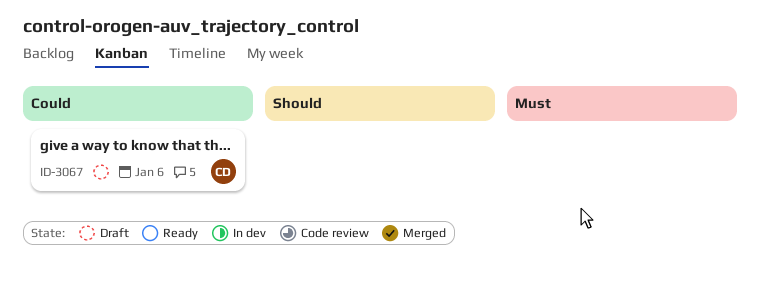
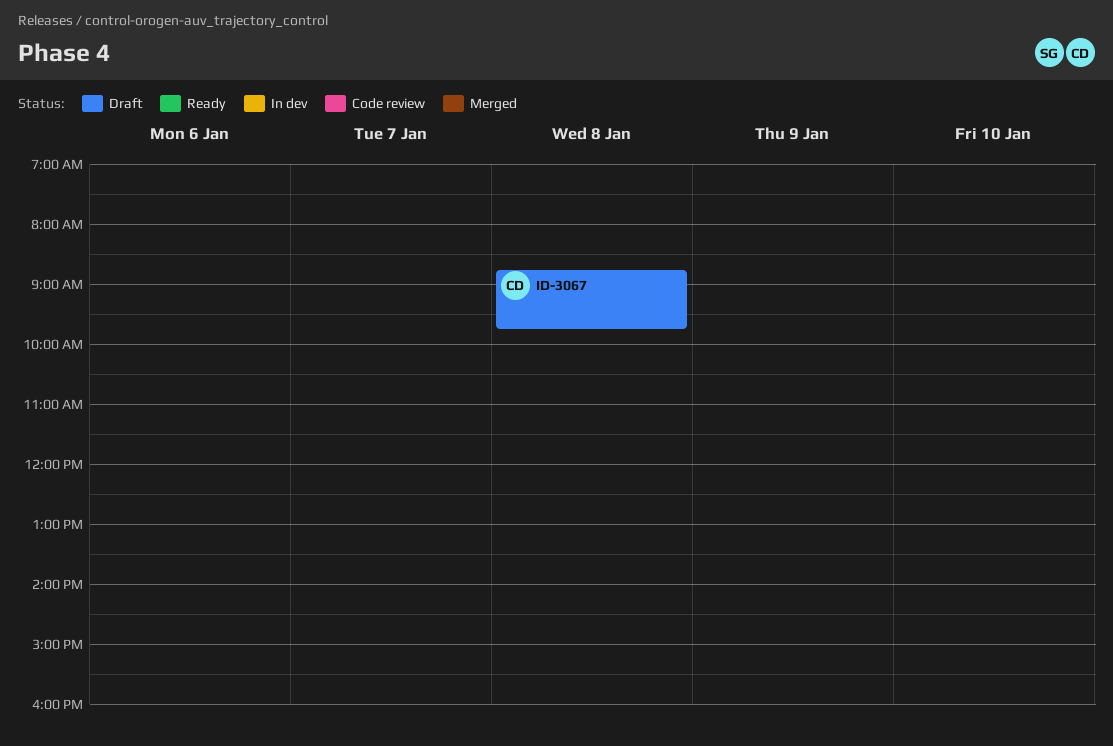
ID-3067, day: Jan 6 -> Jan 8

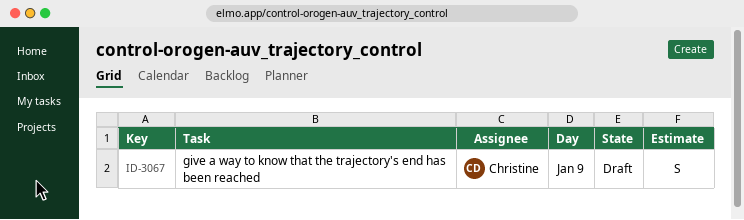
ID-3067, day: Jan 8 -> Jan 9

